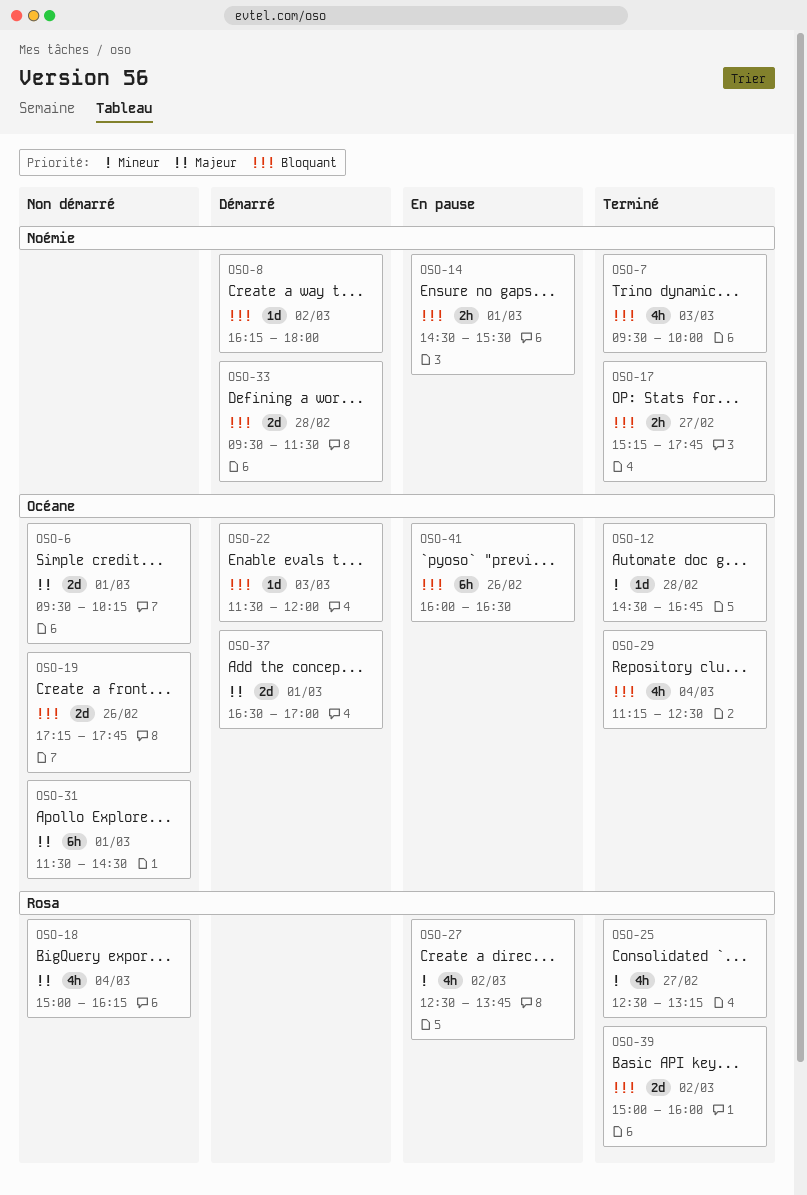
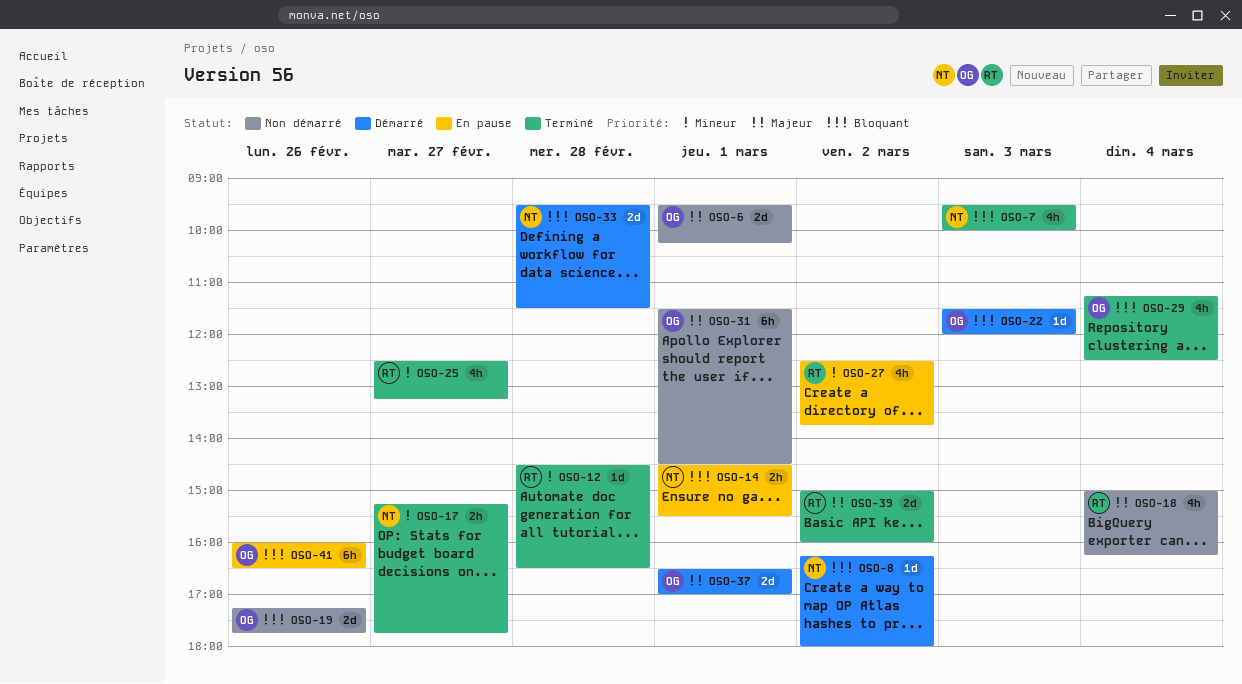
OSO-12, owner: Océane -> Rosa
OSO-12, ends: 16:45 -> 16:30
OSO-17, priority: Bloquant -> Mineur
OSO-39, priority: Bloquant -> Majeur

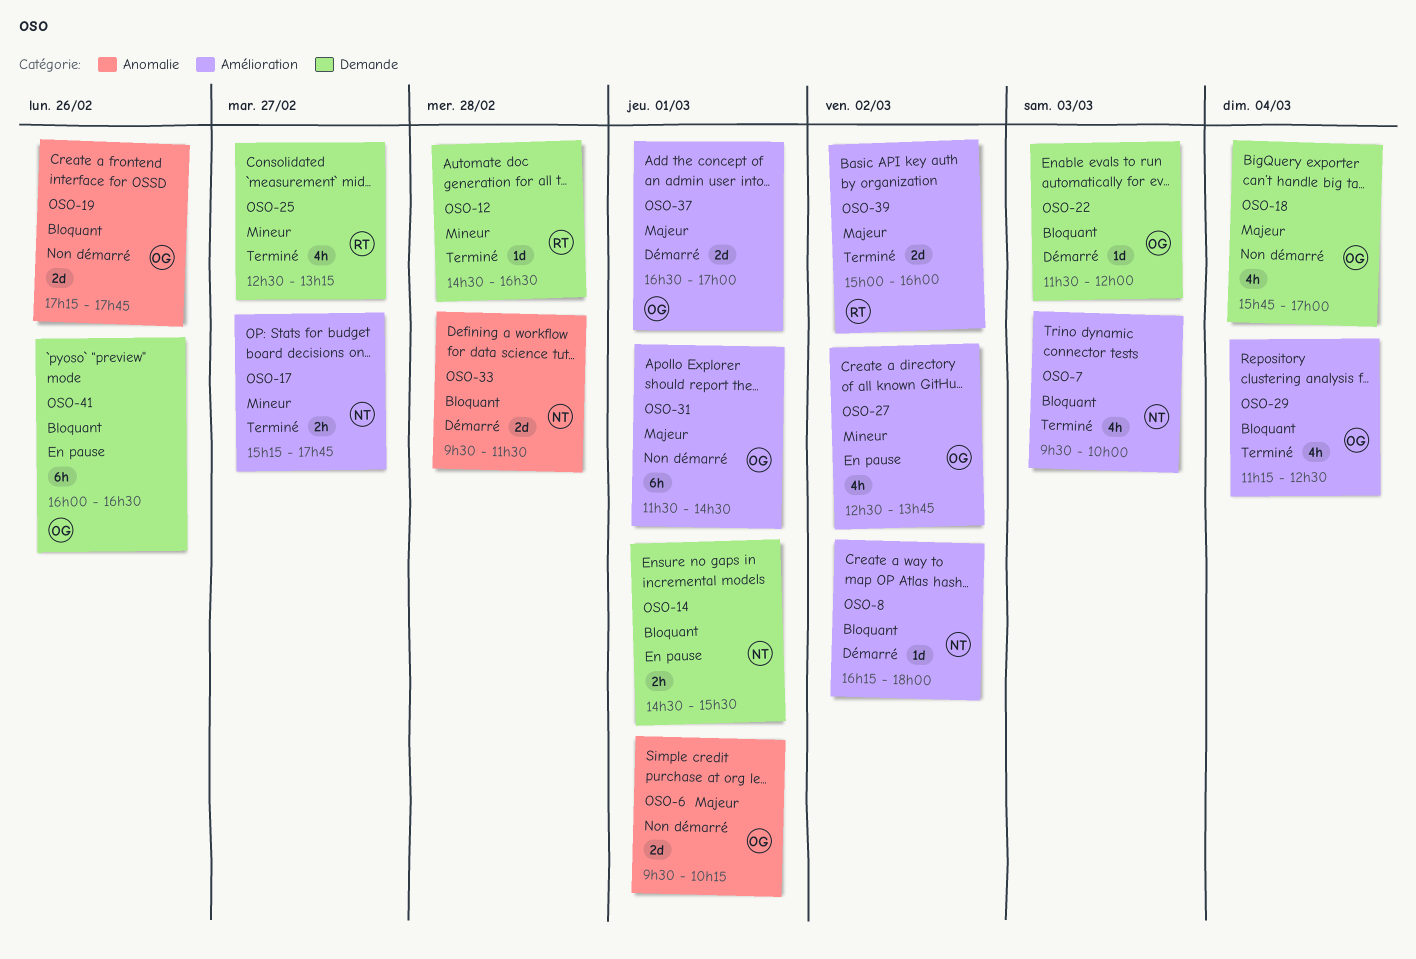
OSO-18, owner: RT -> OG
OSO-18, begins: 15:00 -> 15:45
OSO-18, ends: 16:15 -> 17:00
OSO-27, owner: RT -> OG

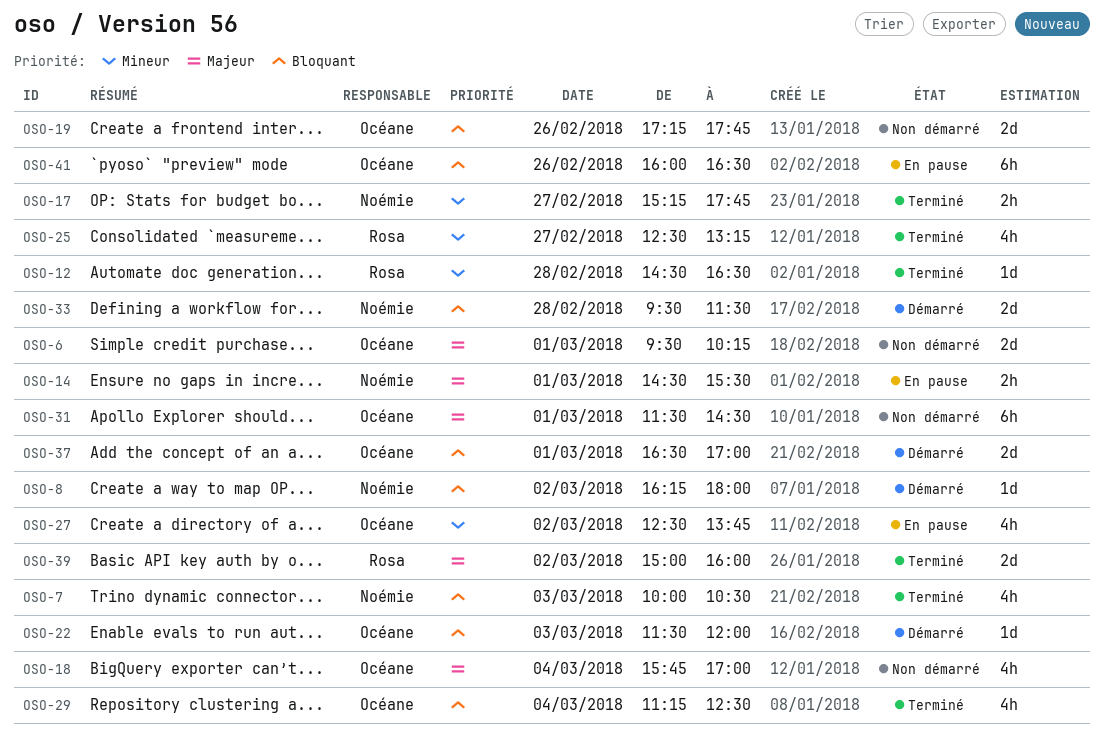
OSO-7, begins: 09:30 -> 10:00
OSO-7, ends: 10:00 -> 10:30
OSO-14, priority: Bloquant -> Majeur
OSO-37, priority: Majeur -> Bloquant

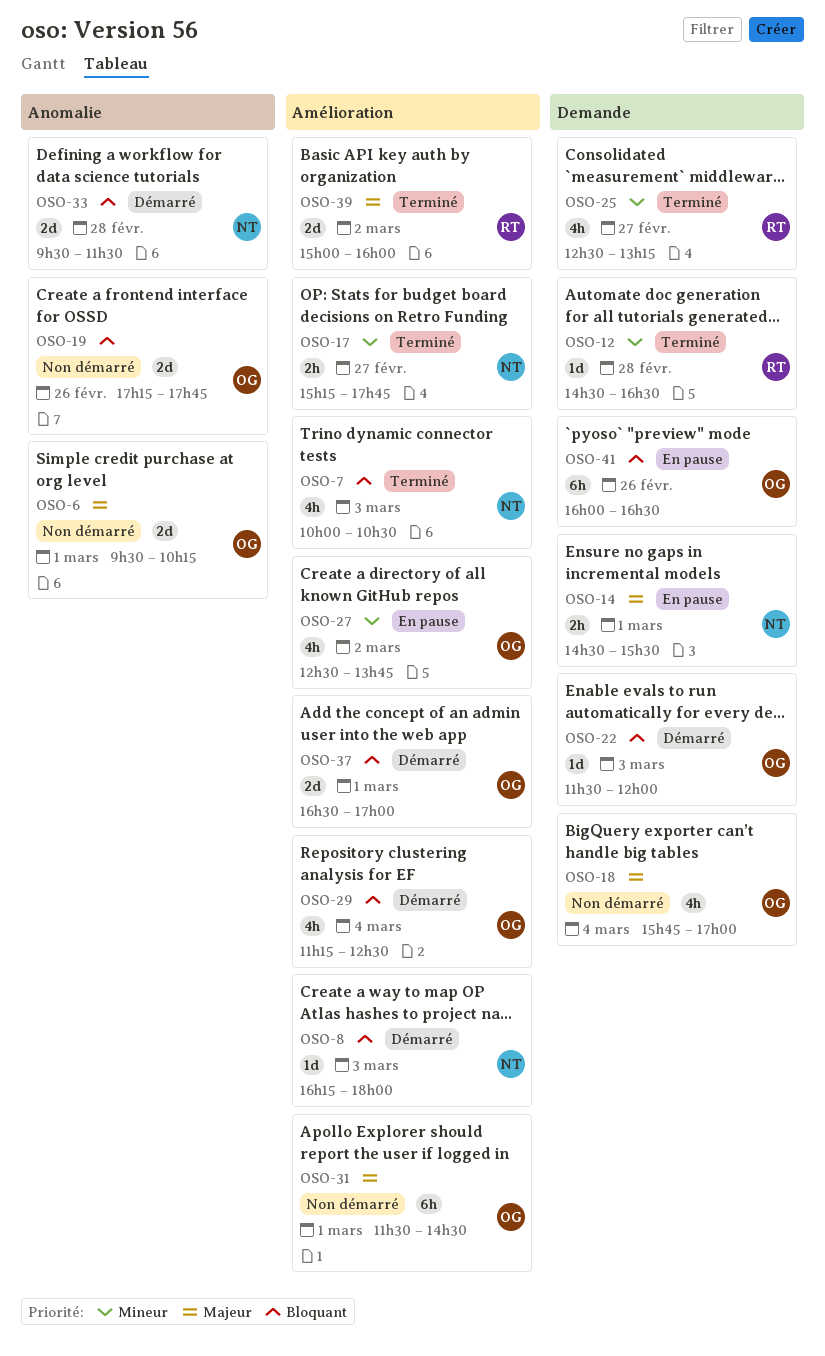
OSO-8, day: Mar 2 -> Mar 3
OSO-29, status: Terminé -> Démarré

